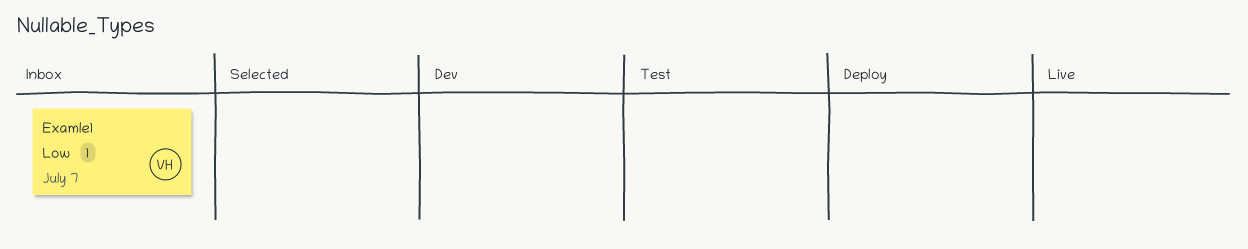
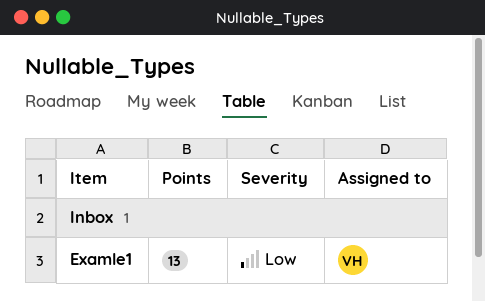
Examle1, estimate: 1 -> 13

